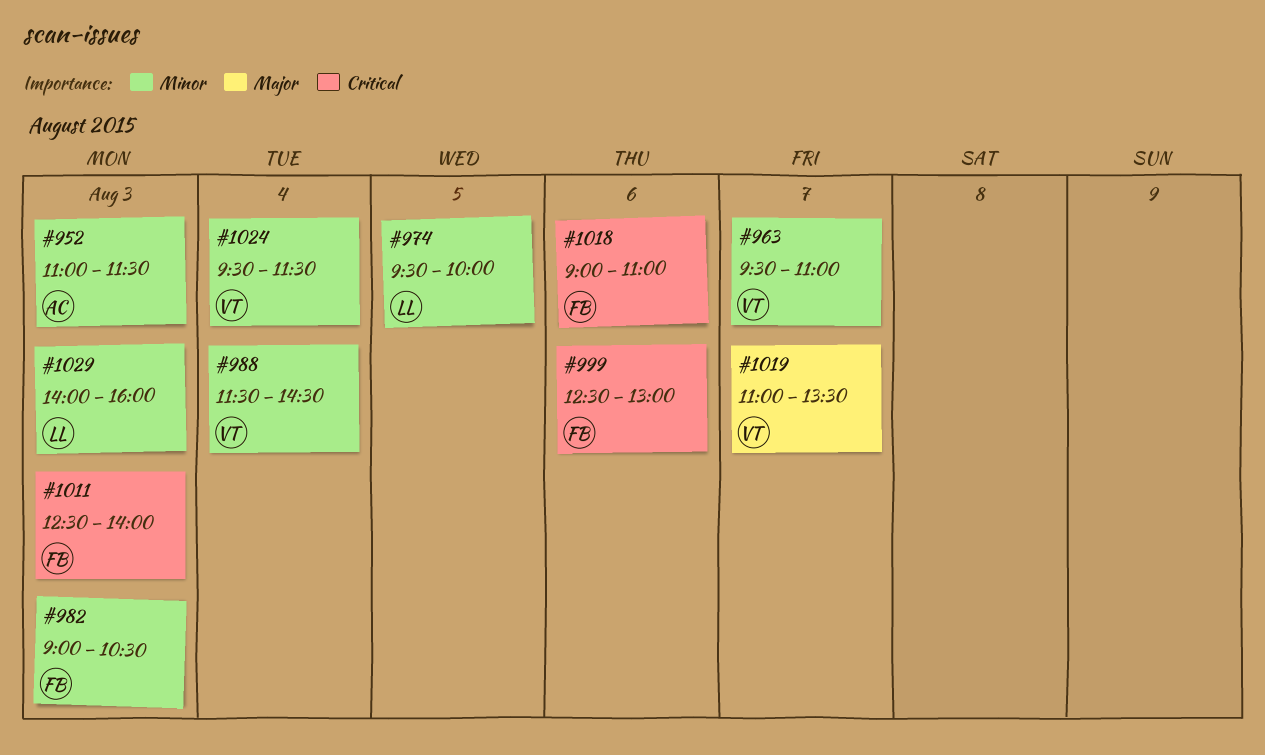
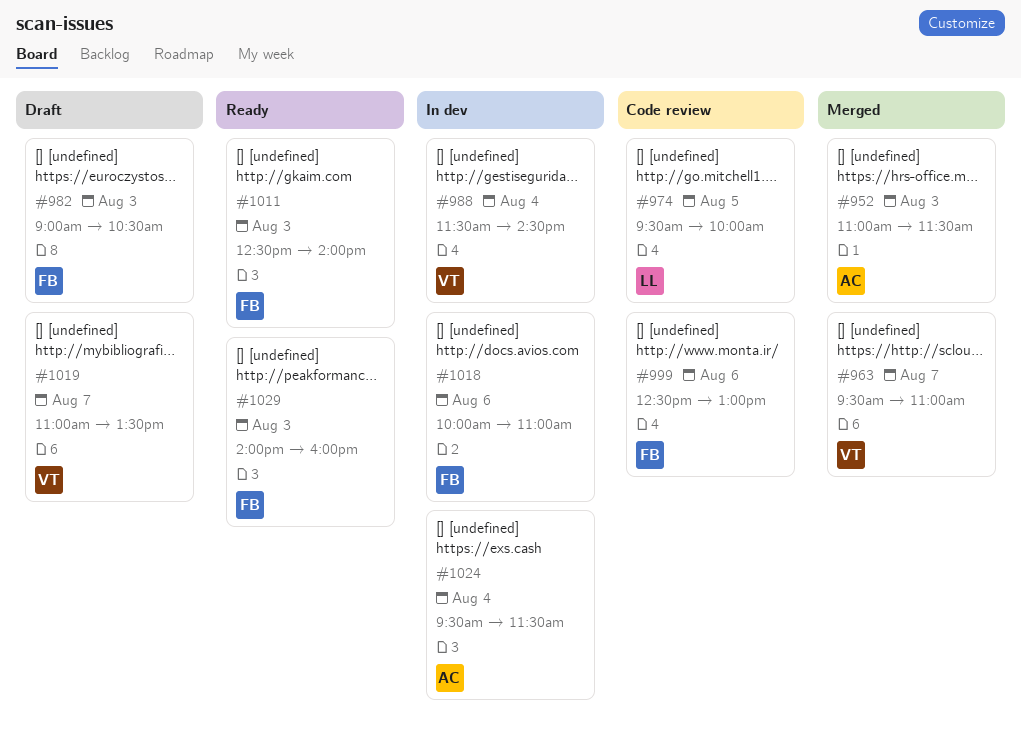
#1018, begins: 09:00 -> 10:00
#1024, owner: VT -> AC
#1029, owner: LL -> FB

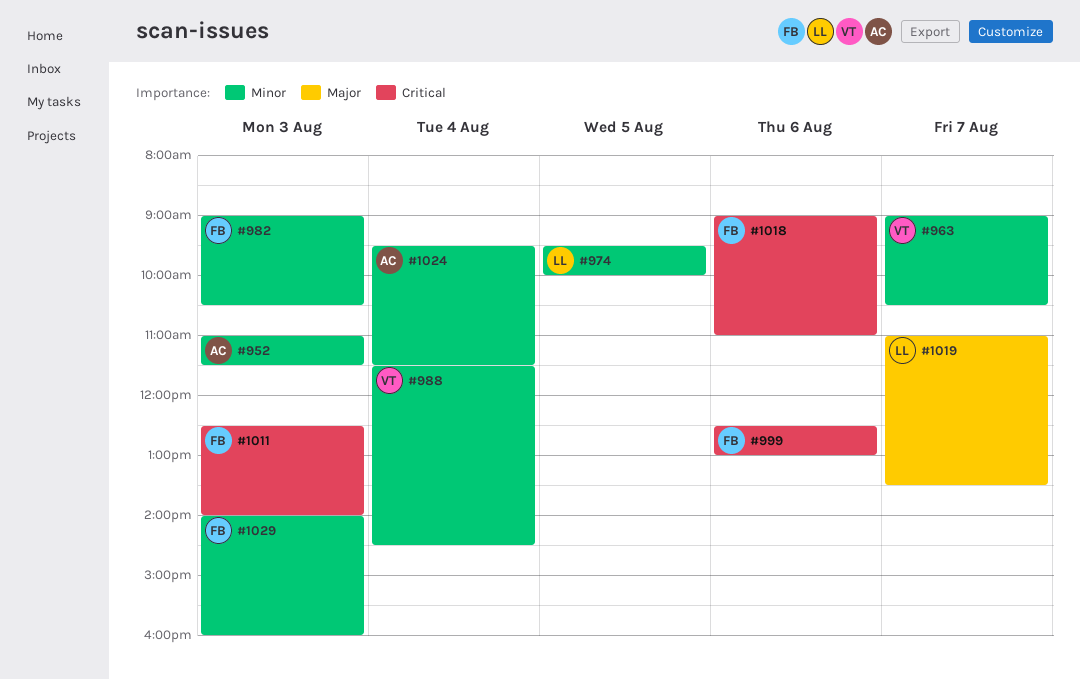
#963, begins: 09:30 -> 09:00
#963, ends: 11:00 -> 10:30
#1018, begins: 10:00 -> 09:00
#1019, owner: VT -> LL

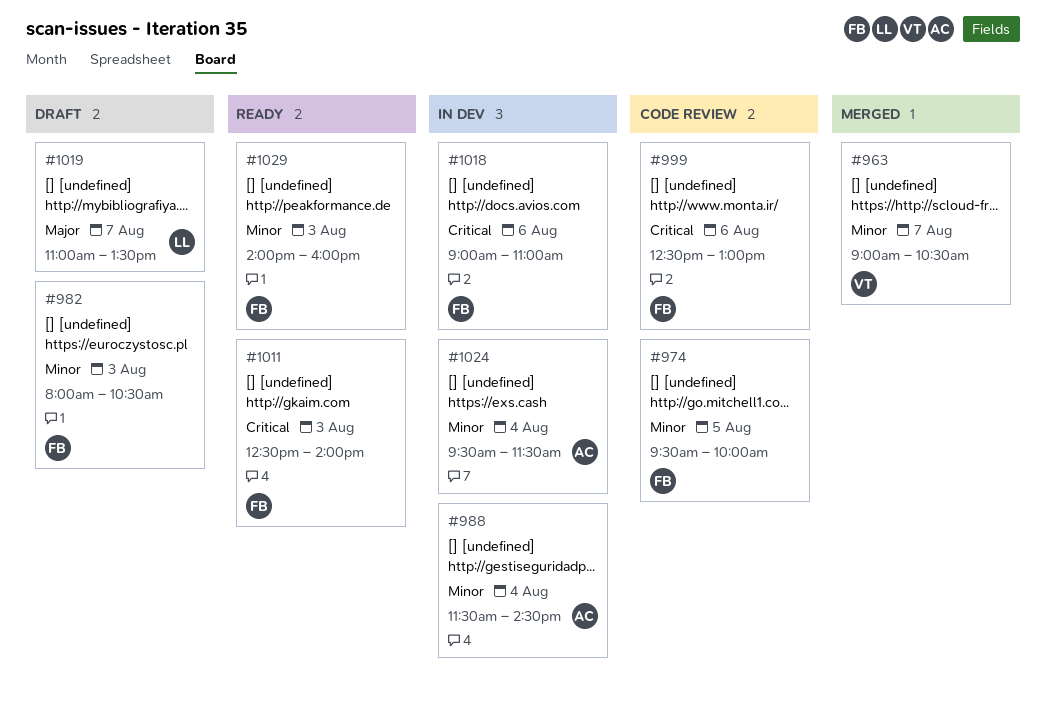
#952: present -> none
#974, owner: LL -> FB
#982, begins: 09:00 -> 08:00
#988, owner: VT -> AC

